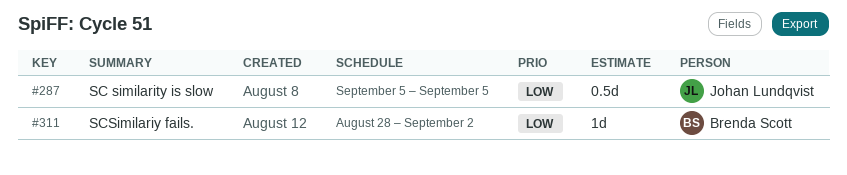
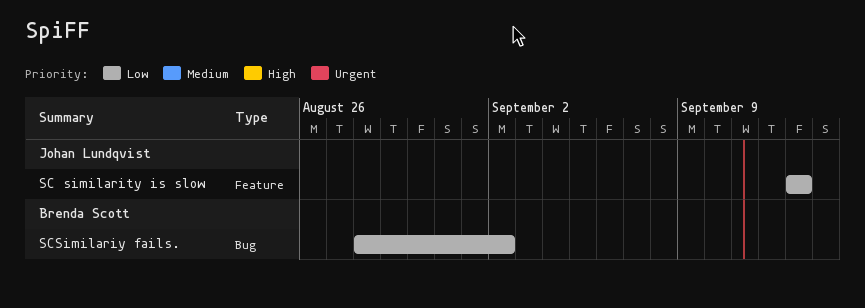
SC similarity is slow, start: Sep 5 -> Sep 13
SC similarity is slow, due: Sep 5 -> Sep 13

